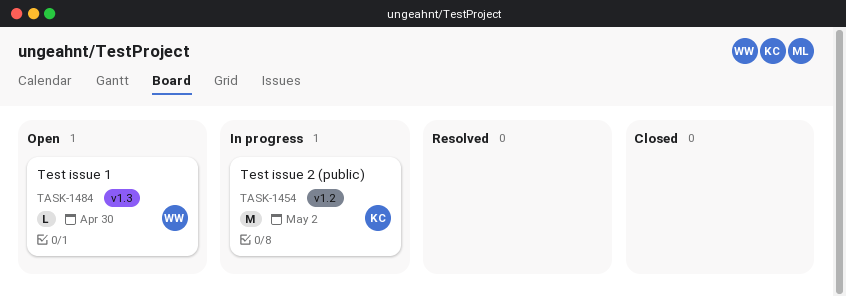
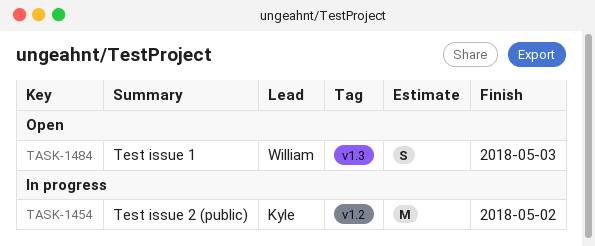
TASK-1484, estimate: L -> S
TASK-1484, due: Apr 30 -> May 3

